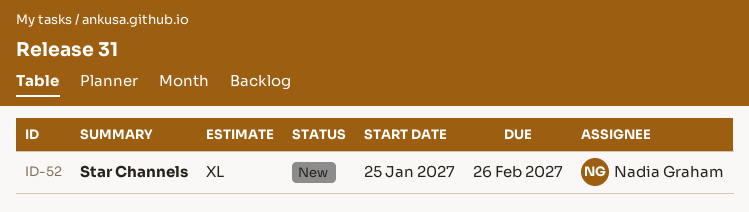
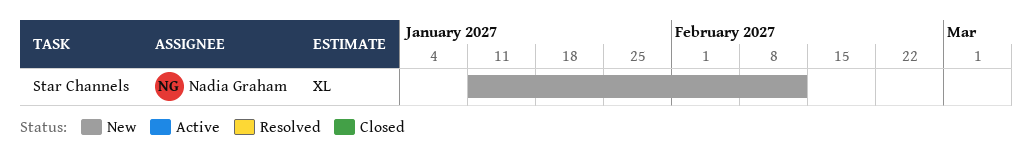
Star Channels, start: Jan 25 -> Jan 11
Star Channels, due: Feb 26 -> Feb 12

